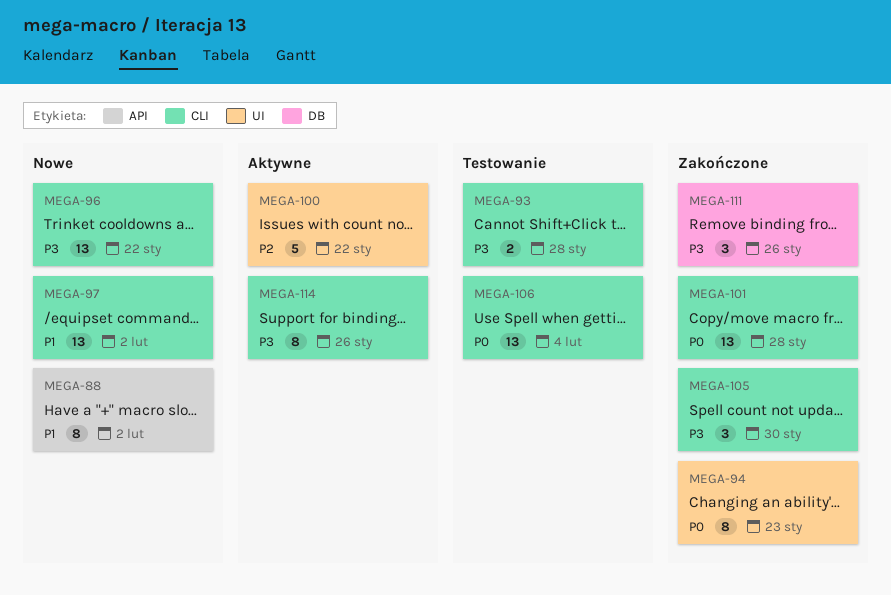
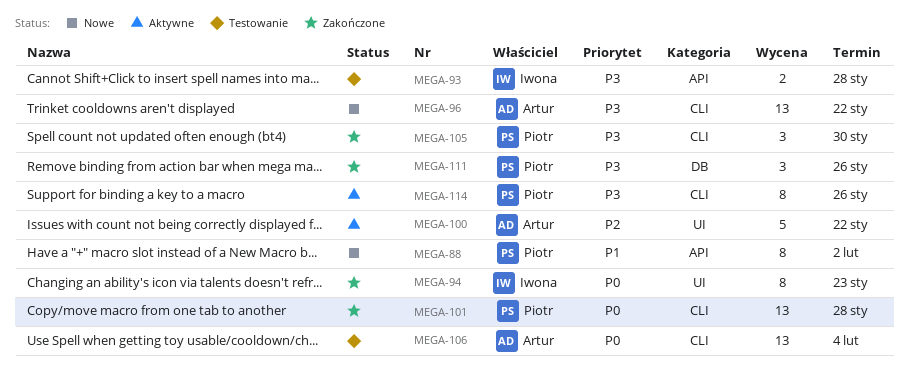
MEGA-93, label: CLI -> API
MEGA-97: present -> none

